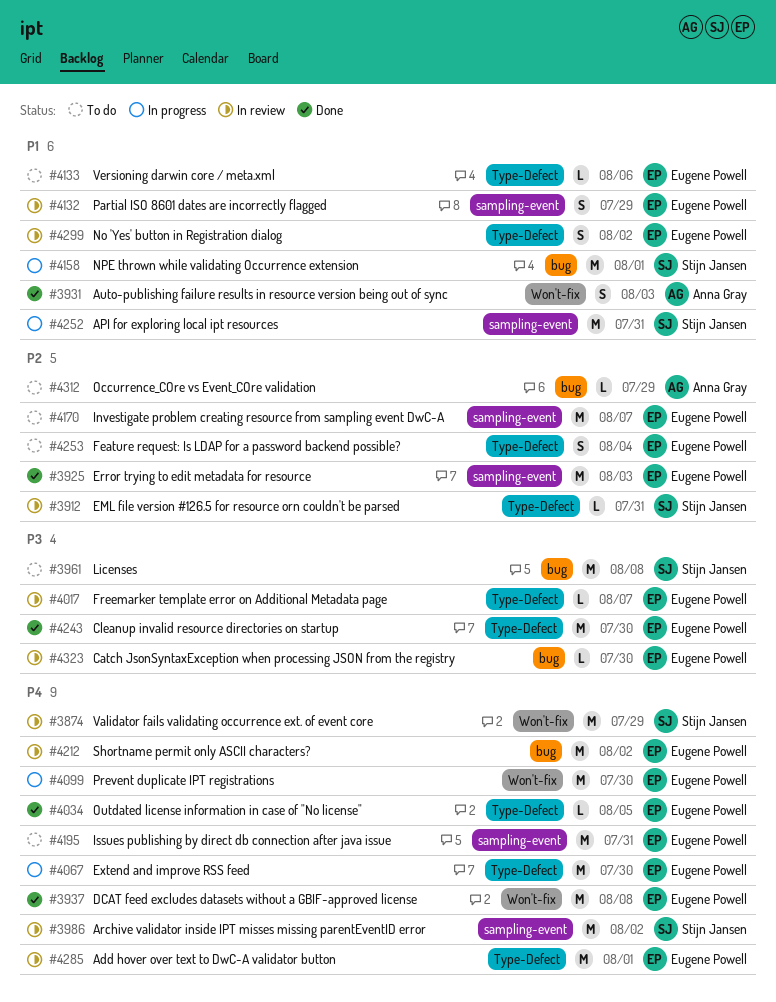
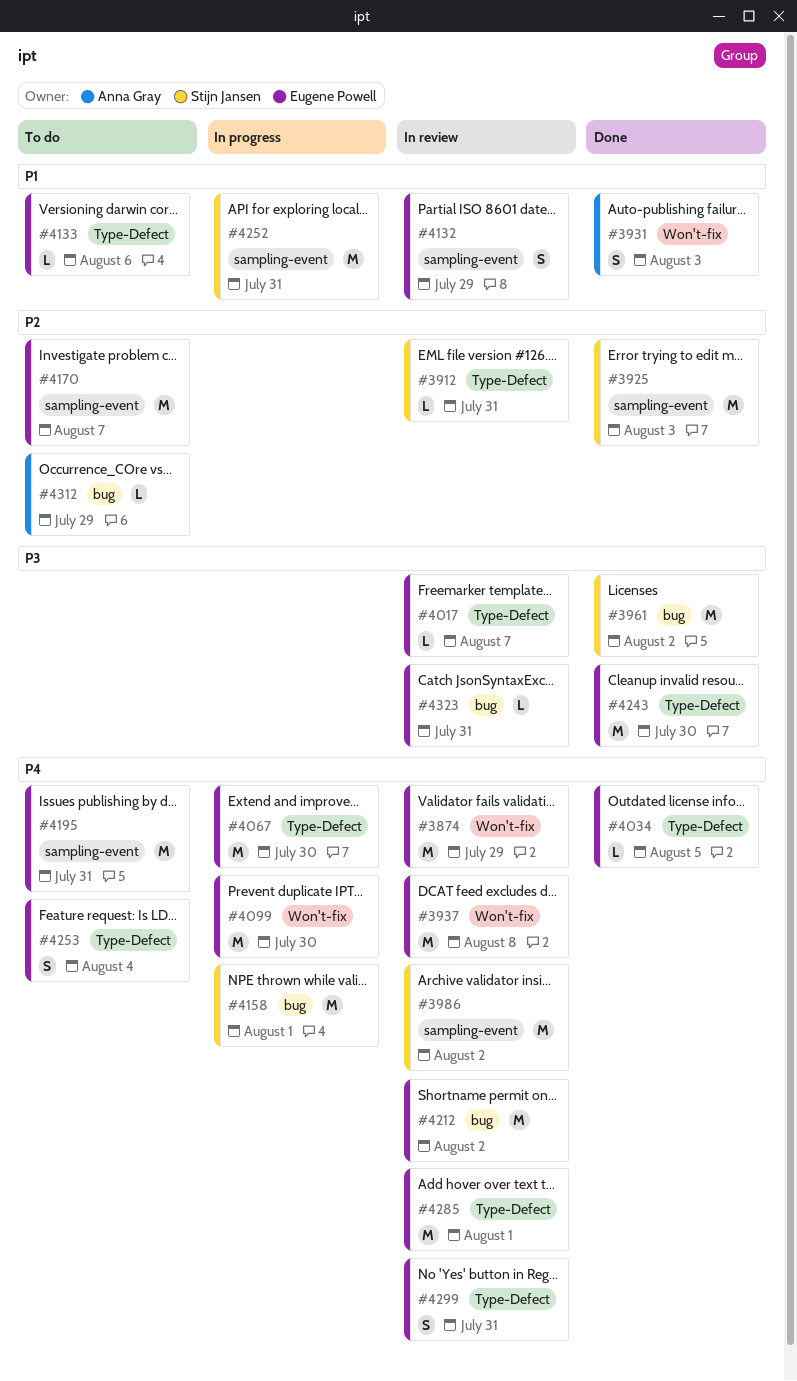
#3874, owner: Stijn Jansen -> Eugene Powell
#3925, owner: Eugene Powell -> Stijn Jansen
#3937, status: Done -> In review
#3961, status: To do -> Done
#3961, due: Aug 8 -> Aug 2
#4158, priority: P1 -> P4
#4253, priority: P2 -> P4
#4299, priority: P1 -> P4
#4299, due: Aug 2 -> Jul 31
#4323, due: Jul 30 -> Jul 31

